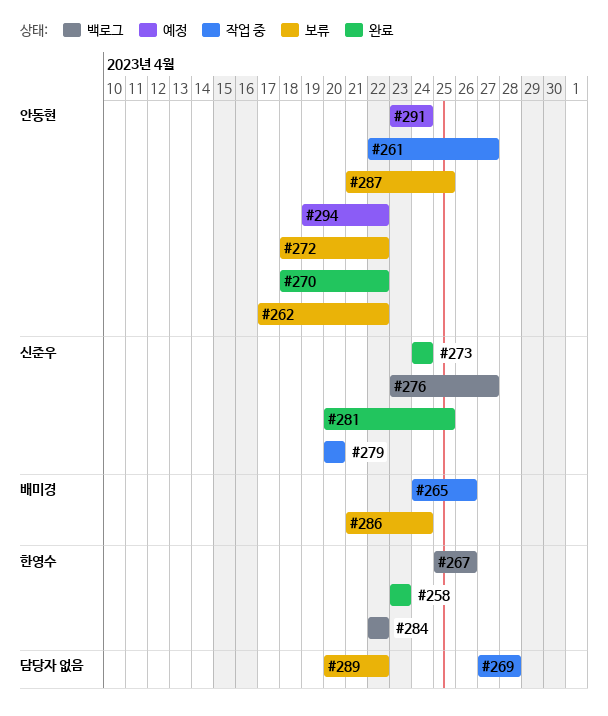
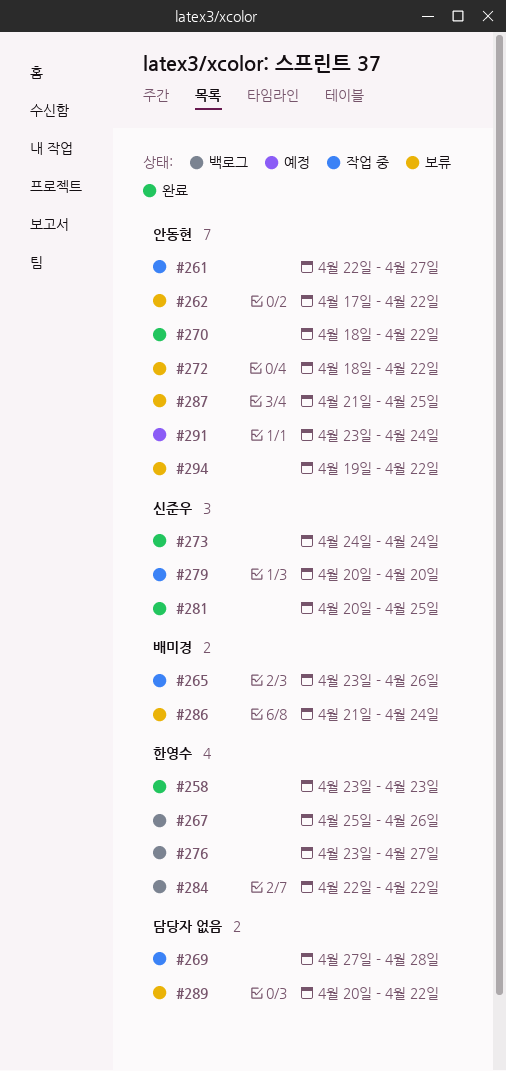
#265, start: Apr 24 -> Apr 23
#276, owner: 신준우 -> 한영수
#294, status: 예정 -> 보류

